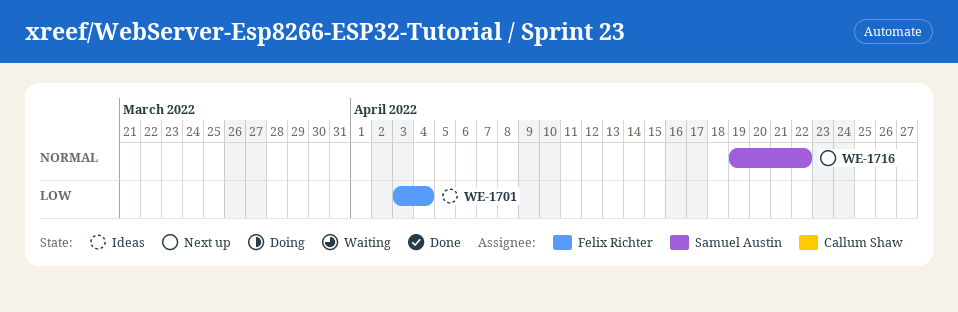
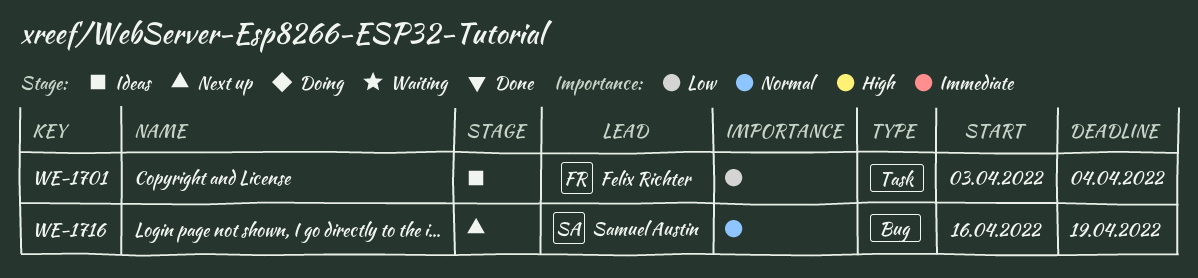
WE-1716, start: Apr 19 -> Apr 16
WE-1716, due: Apr 22 -> Apr 19

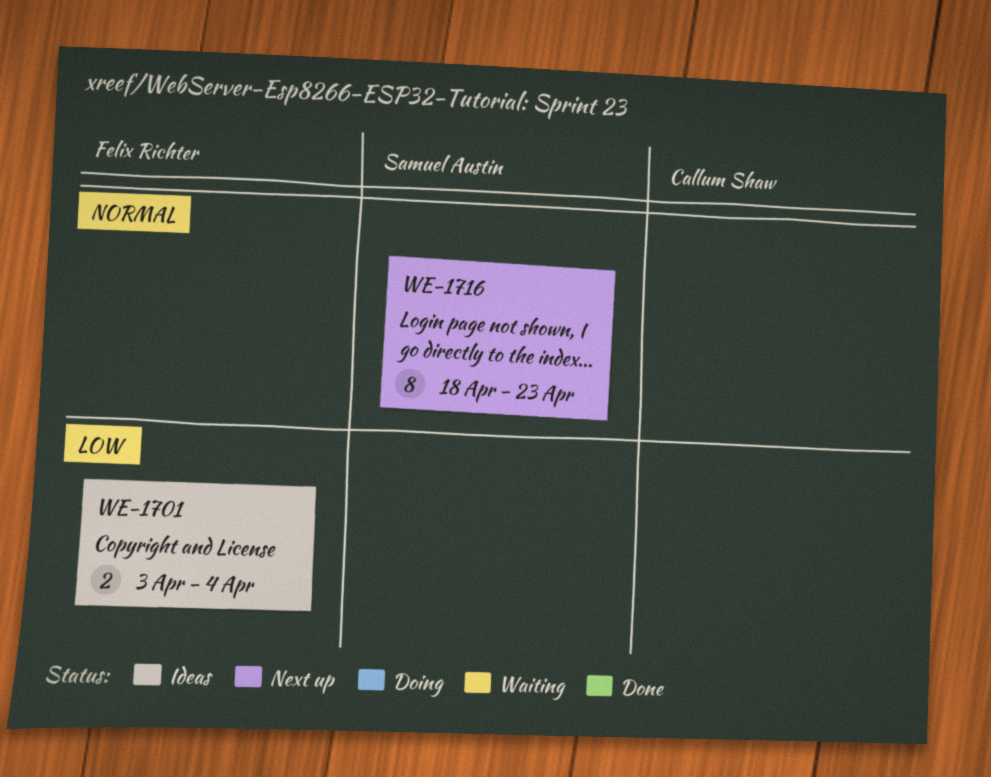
WE-1716, start: Apr 16 -> Apr 18
WE-1716, due: Apr 19 -> Apr 23

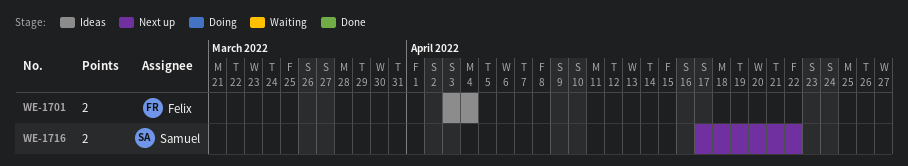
WE-1716, estimate: 8 -> 2
WE-1716, start: Apr 18 -> Apr 17
WE-1716, due: Apr 23 -> Apr 22

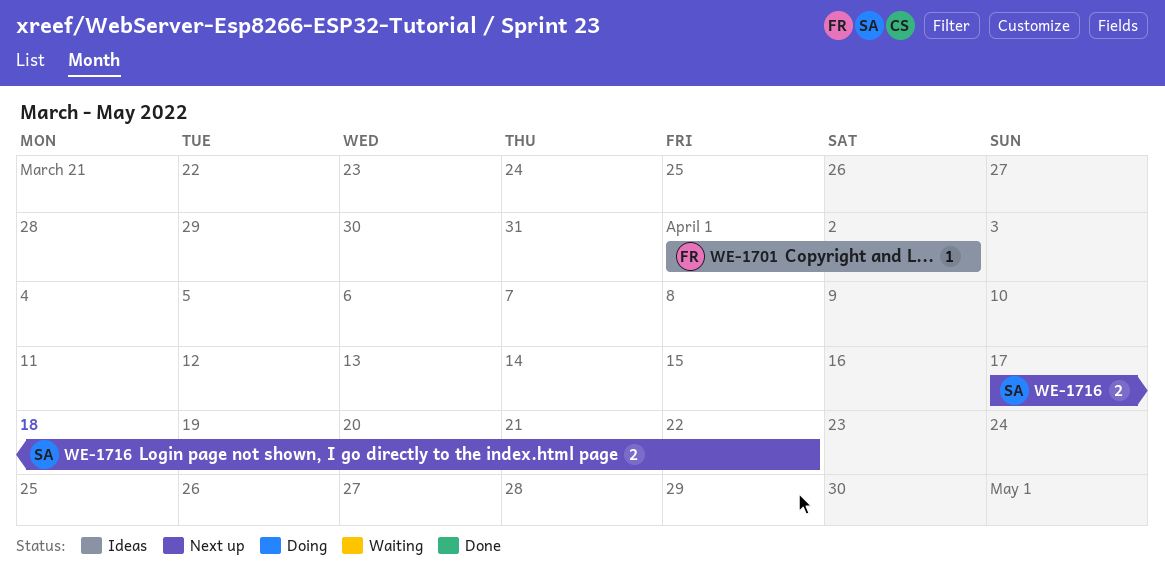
WE-1701, estimate: 2 -> 1
WE-1701, start: Apr 3 -> Apr 1
WE-1701, due: Apr 4 -> Apr 2

